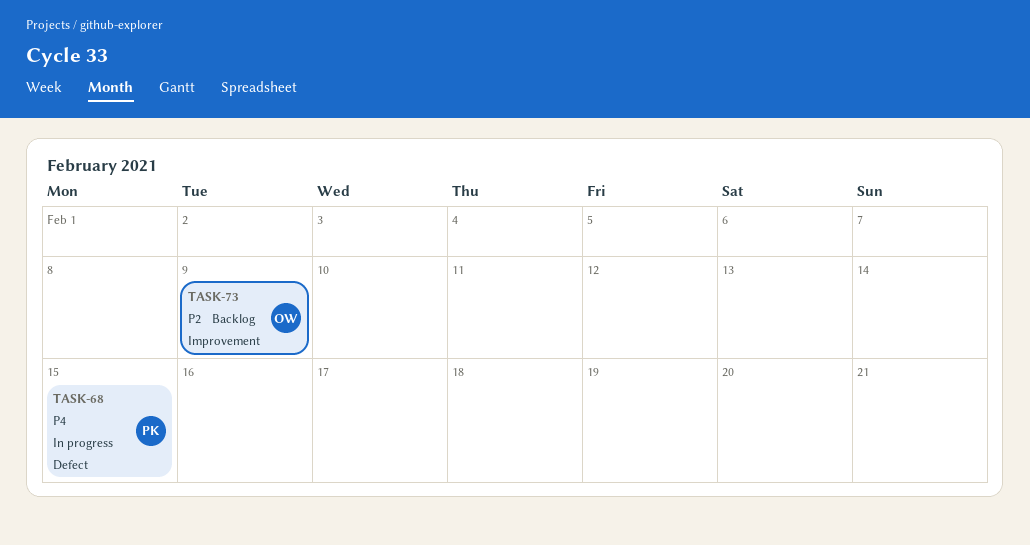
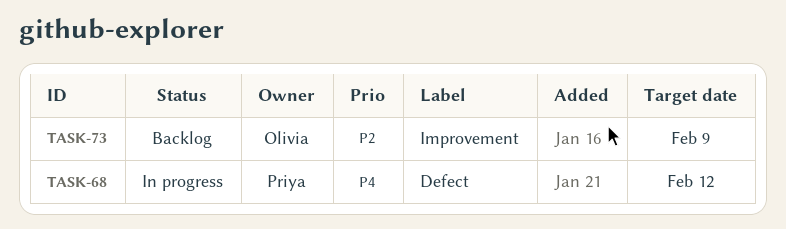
TASK-68, due: Feb 15 -> Feb 12

